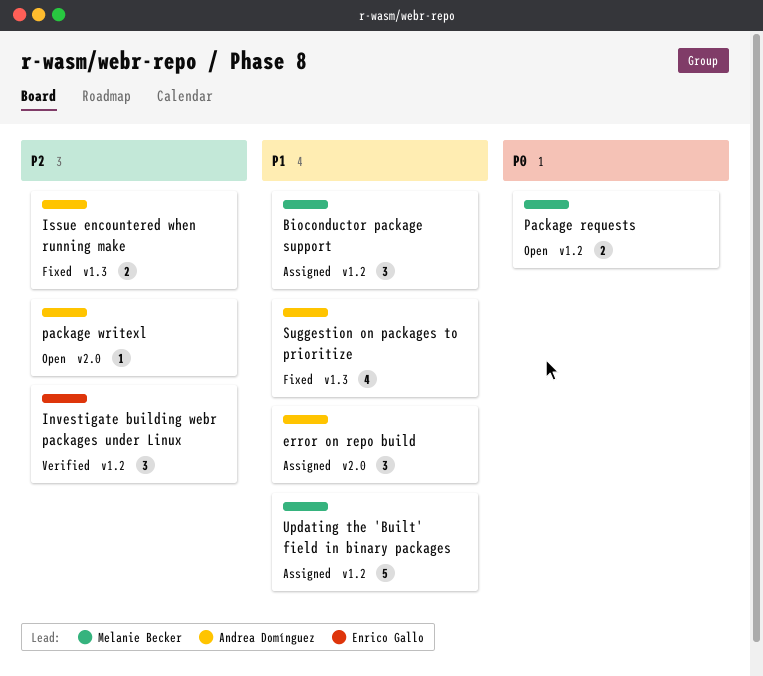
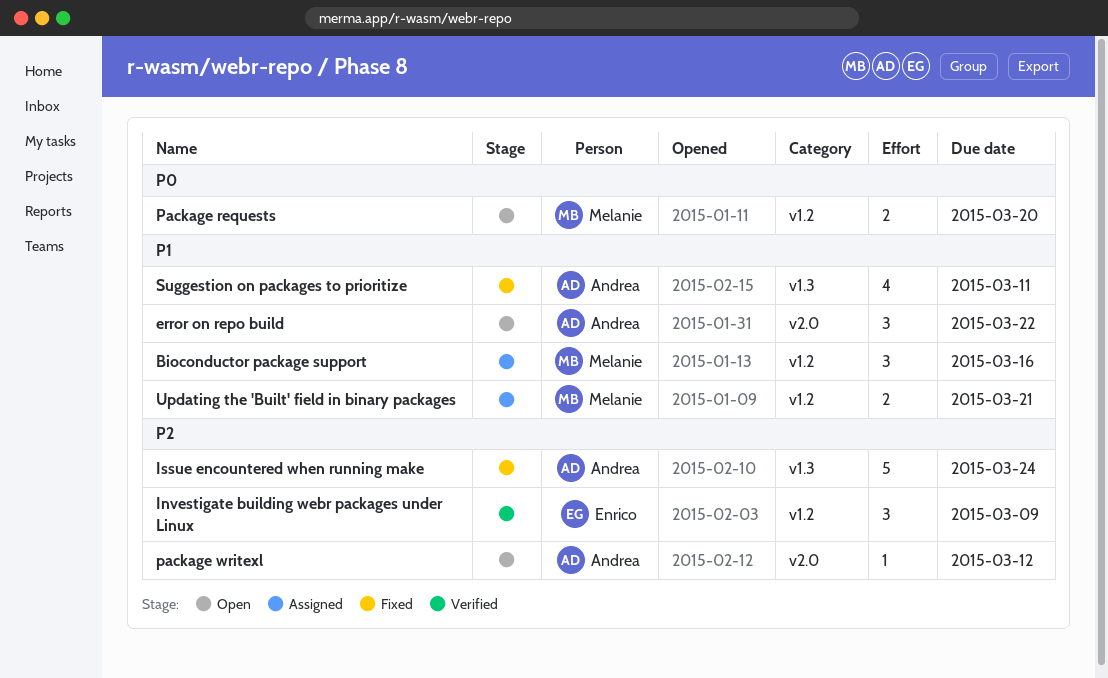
error on repo build, status: Assigned -> Open
Issue encountered when running make, estimate: 2 -> 5
Updating the 'Built' field in binary packages, estimate: 5 -> 2

